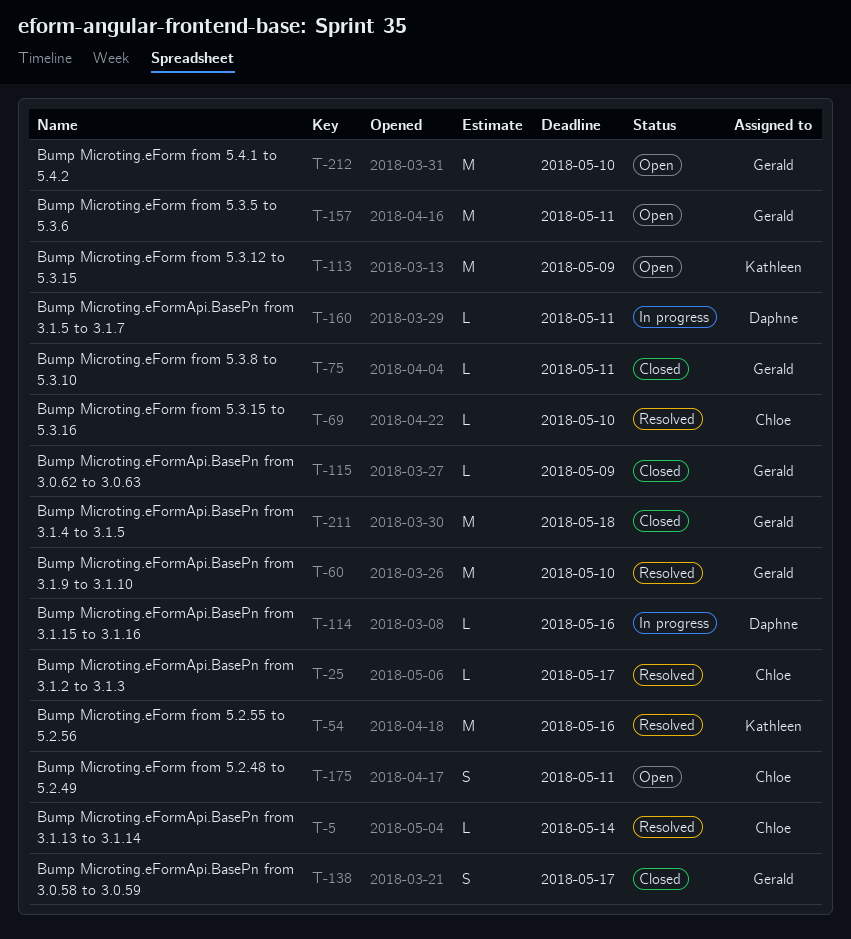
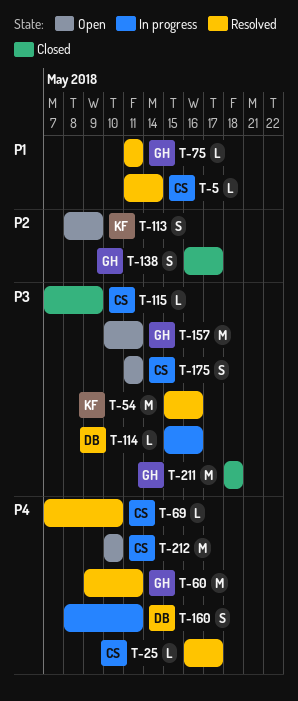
T-60, due: May 10 -> May 11
T-75, status: Closed -> Resolved
T-113, estimate: M -> S
T-115, owner: Gerald -> Chloe
T-160, estimate: L -> S
T-212, owner: Gerald -> Chloe

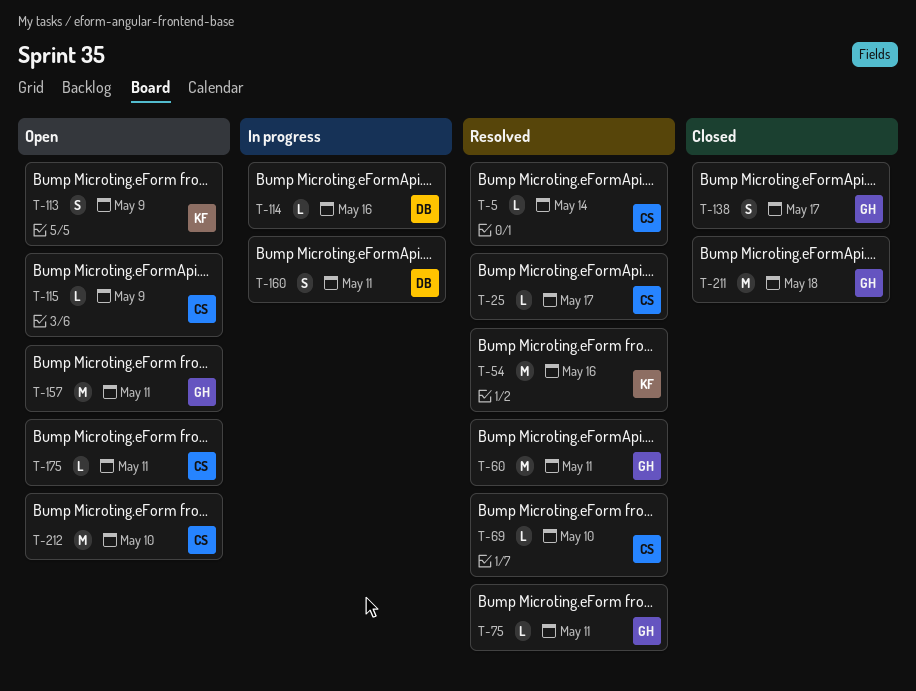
T-115, status: Closed -> Open
T-175, estimate: S -> L

